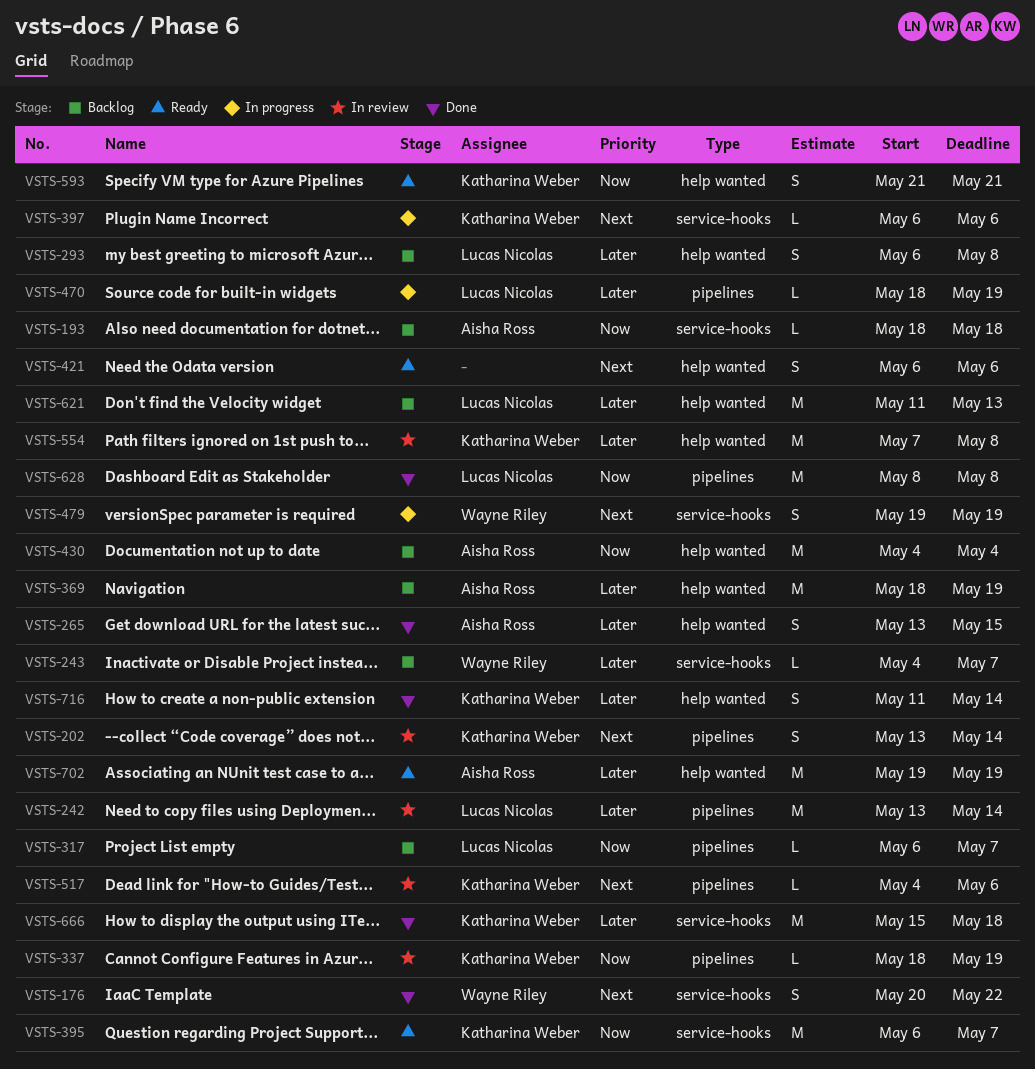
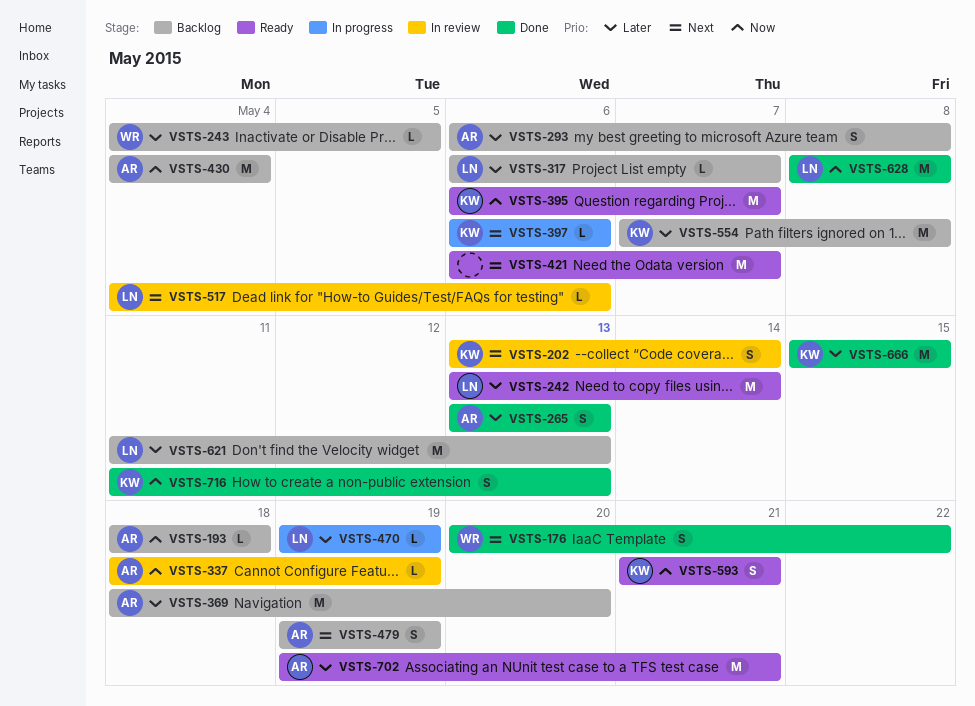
VSTS-242, status: In review -> Ready
VSTS-243, due: May 7 -> May 5
VSTS-265, due: May 15 -> May 13
VSTS-293, owner: Lucas Nicolas -> Aisha Ross
VSTS-317, priority: Now -> Later
VSTS-337, owner: Katharina Weber -> Aisha Ross
VSTS-369, due: May 19 -> May 20
VSTS-421, estimate: S -> M
VSTS-421, due: May 6 -> May 7
VSTS-470, start: May 18 -> May 19
VSTS-479, status: In progress -> Backlog
VSTS-479, owner: Wayne Riley -> Aisha Ross
VSTS-517, owner: Katharina Weber -> Lucas Nicolas
VSTS-554, status: In review -> Backlog
VSTS-666, due: May 18 -> May 15
VSTS-702, due: May 19 -> May 21
VSTS-716, priority: Later -> Now
VSTS-716, due: May 14 -> May 13

